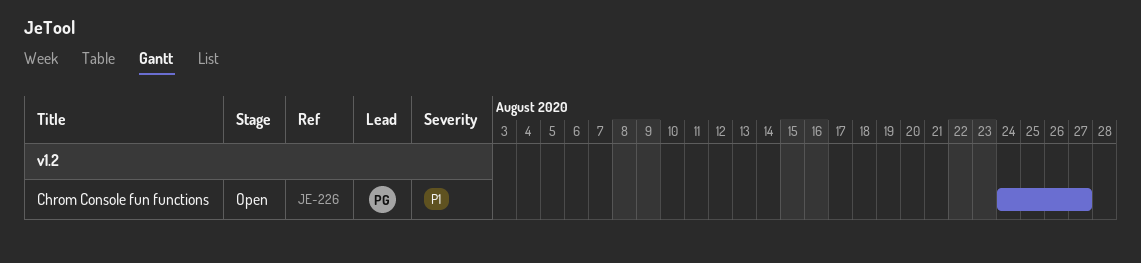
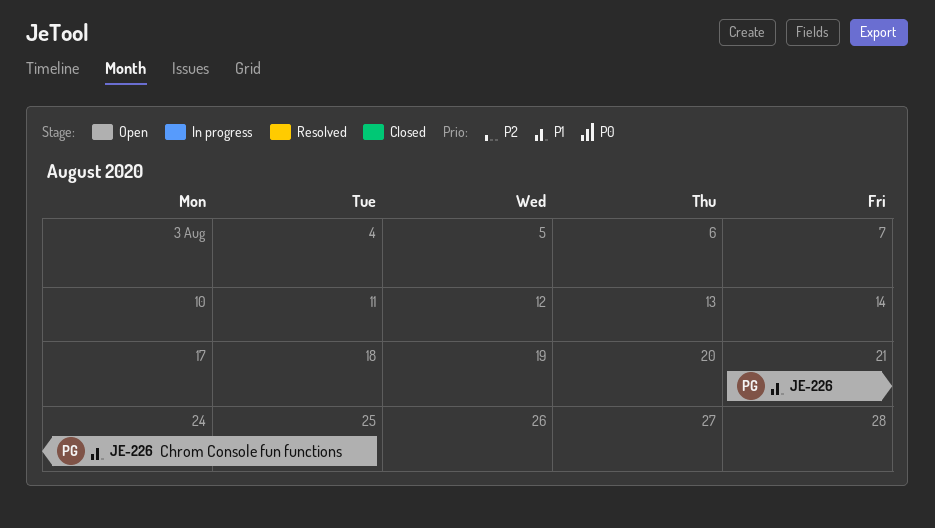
JE-226, start: Aug 24 -> Aug 21
JE-226, due: Aug 27 -> Aug 25

